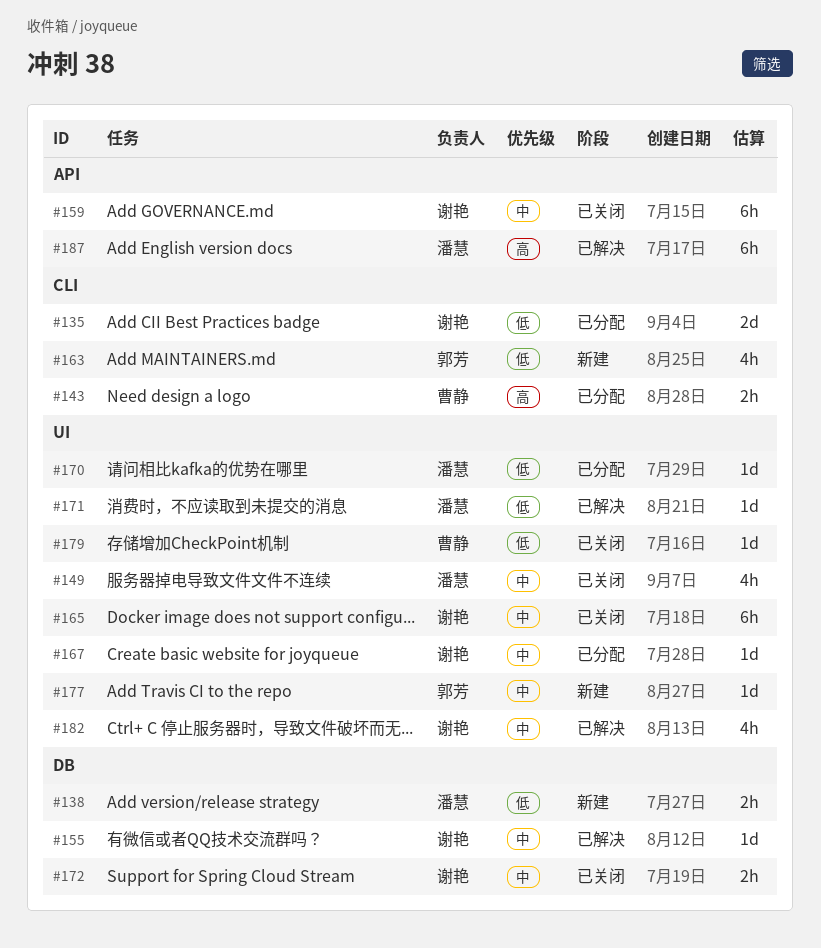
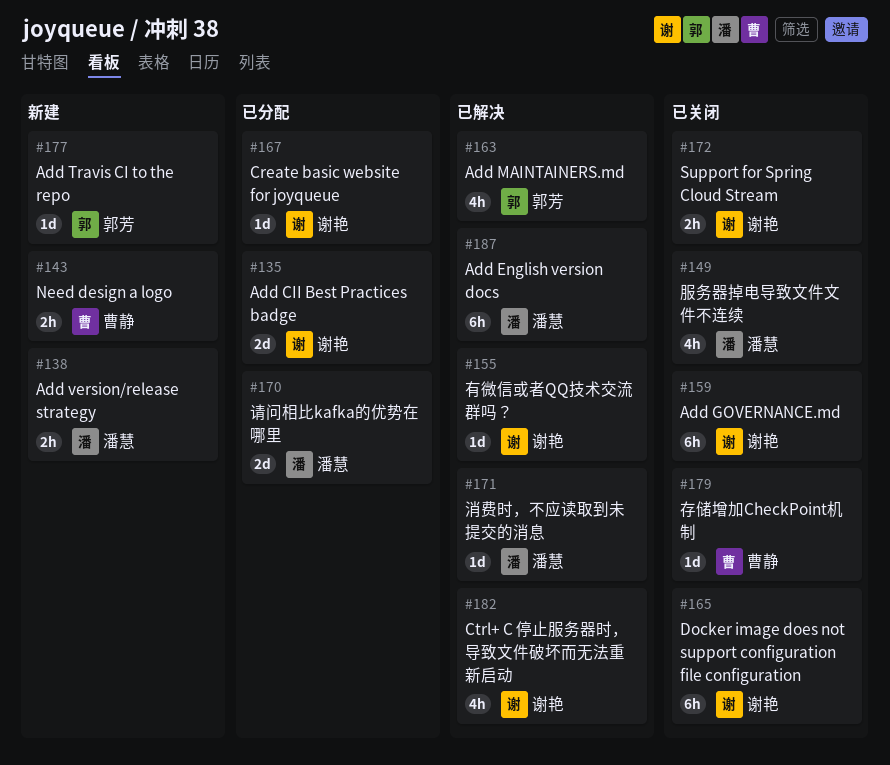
#143, status: 已分配 -> 新建
#163, status: 新建 -> 已解决
#170, estimate: 1d -> 2d

